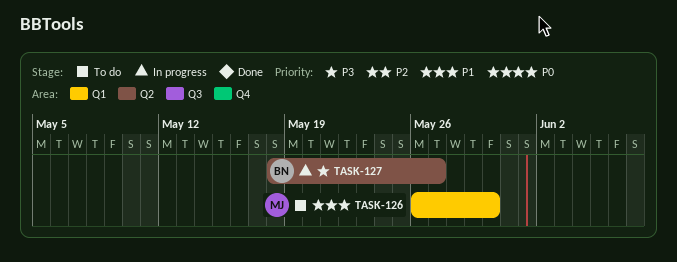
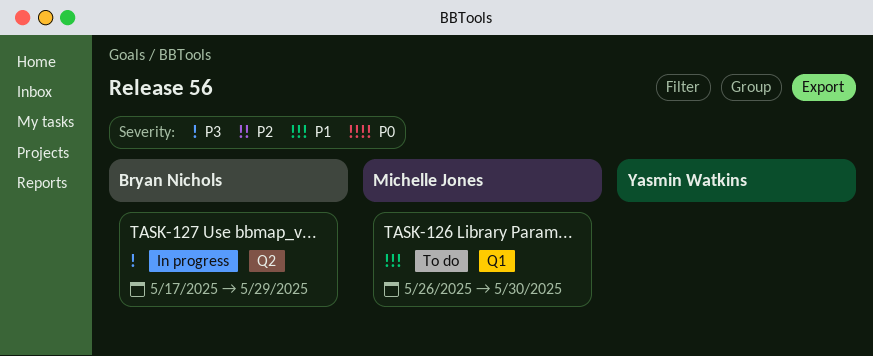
TASK-127, start: May 18 -> May 17
TASK-127, due: May 27 -> May 29

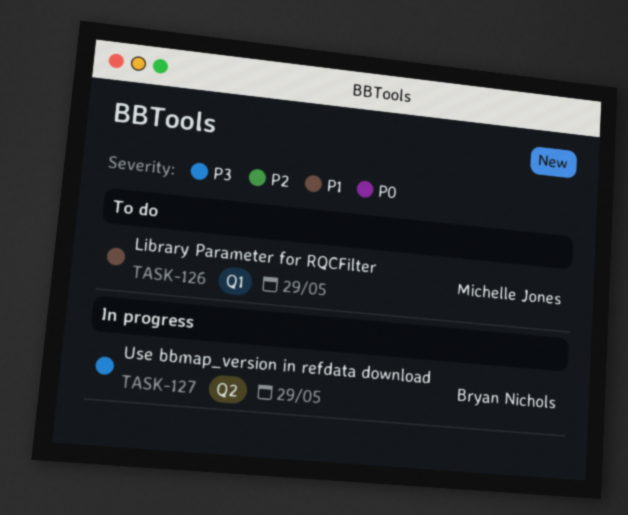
TASK-126, due: May 30 -> May 29

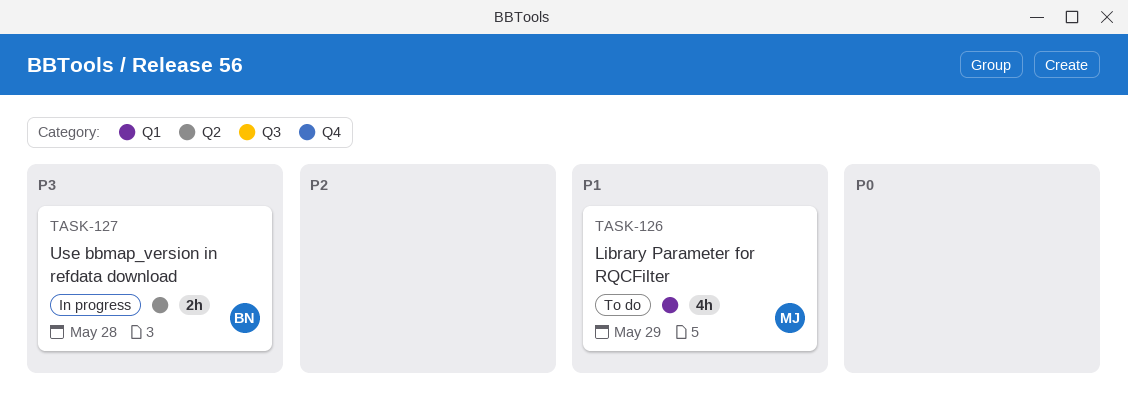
TASK-127, due: May 29 -> May 28

